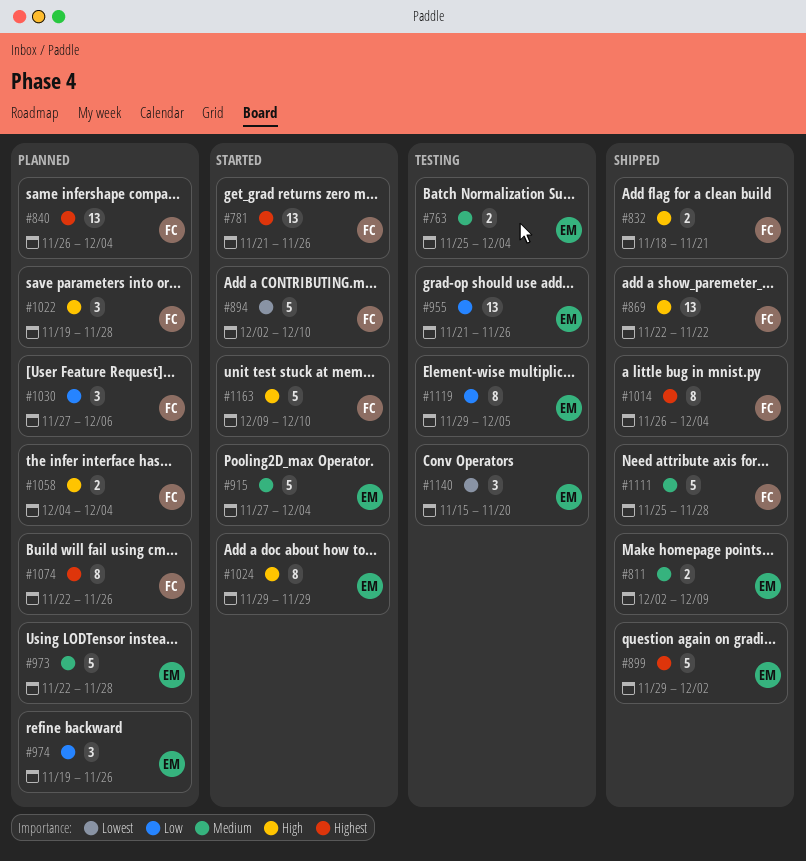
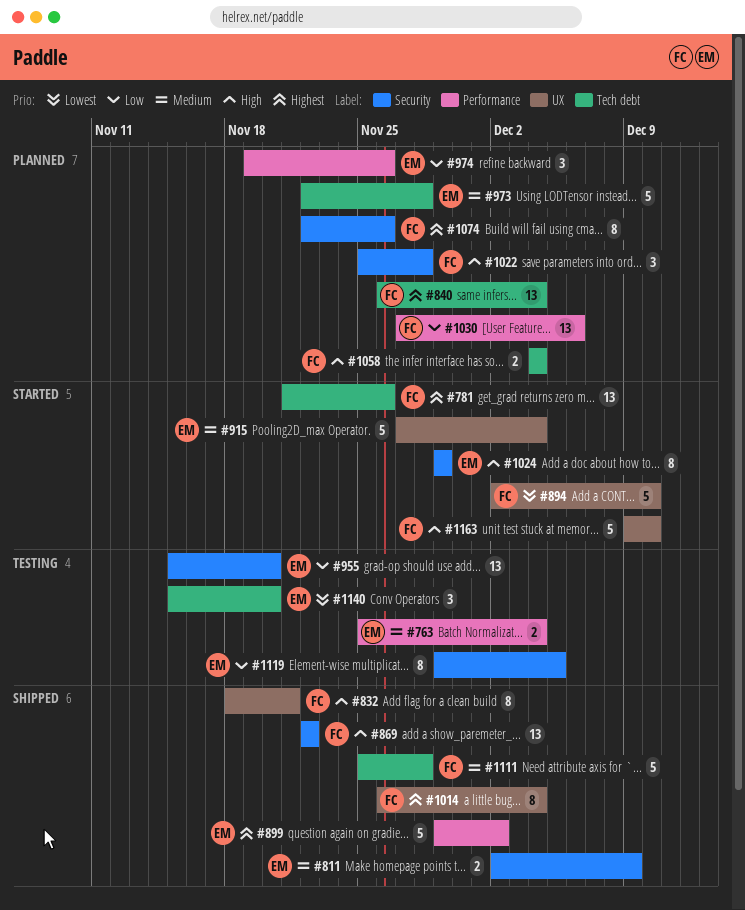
#832, estimate: 2 -> 8
#955, start: Nov 21 -> Nov 15
#955, due: Nov 26 -> Nov 20
#1022, start: Nov 19 -> Nov 25
#1030, estimate: 3 -> 13

